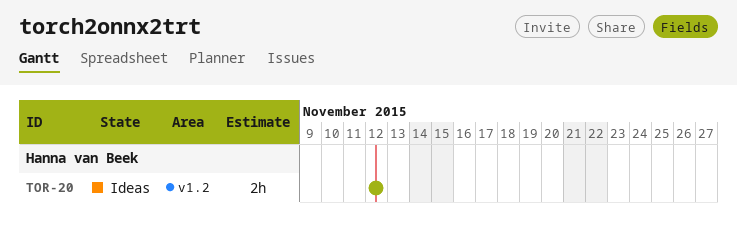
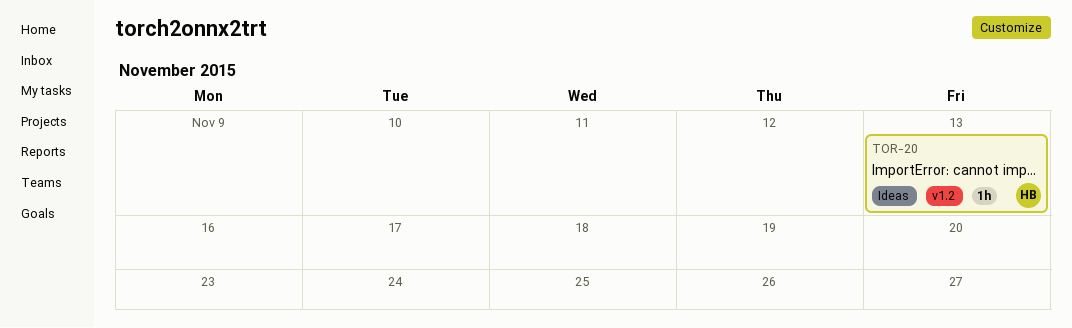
TOR-20, estimate: 2h -> 1h
TOR-20, due: Nov 12 -> Nov 13

